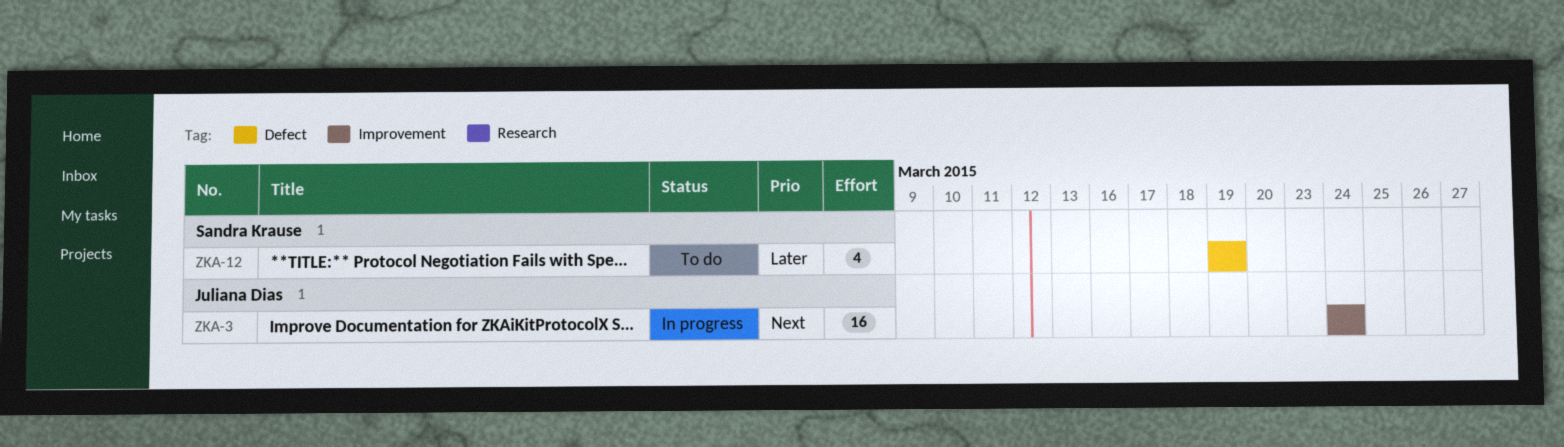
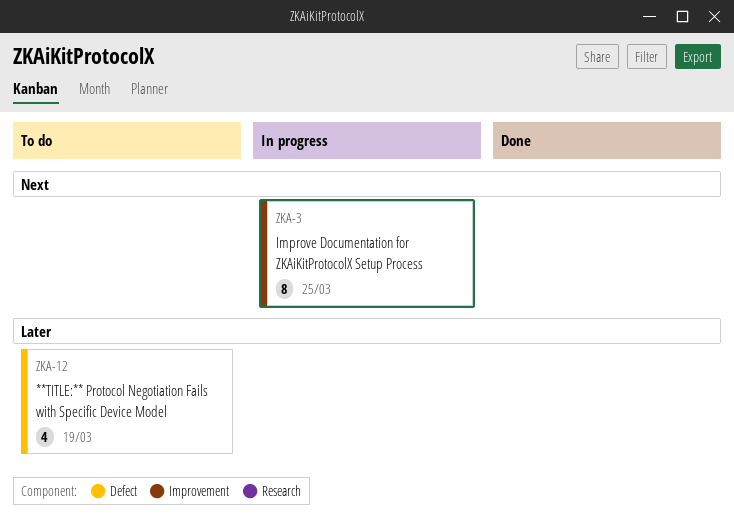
ZKA-3, estimate: 16 -> 8
ZKA-3, due: Mar 24 -> Mar 25

